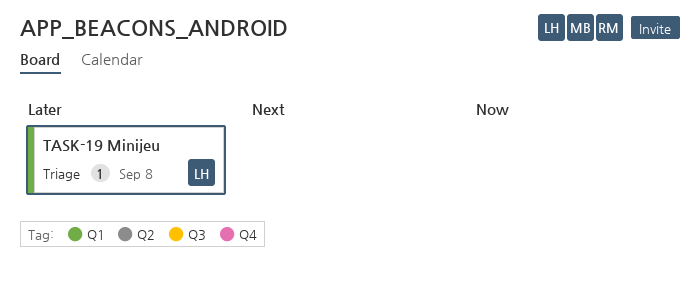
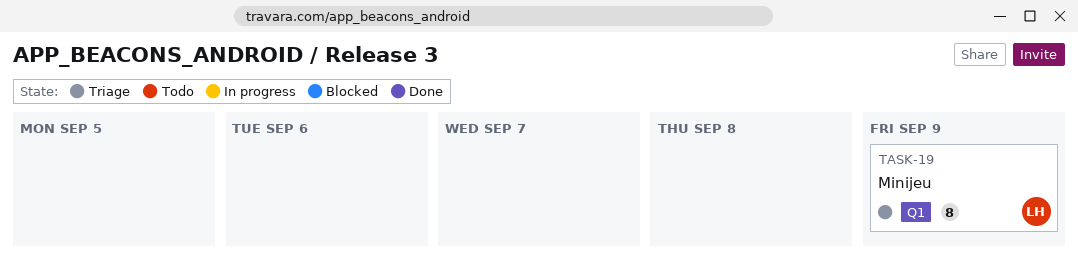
TASK-19, estimate: 1 -> 8
TASK-19, due: Sep 8 -> Sep 9

